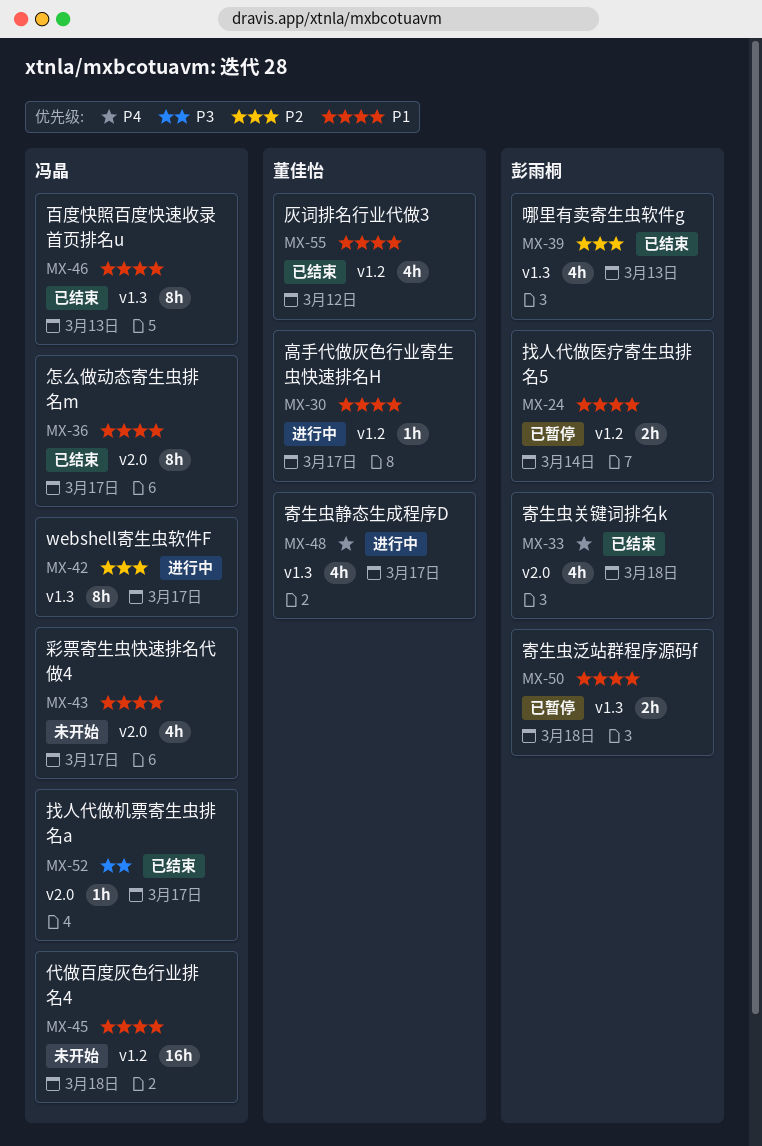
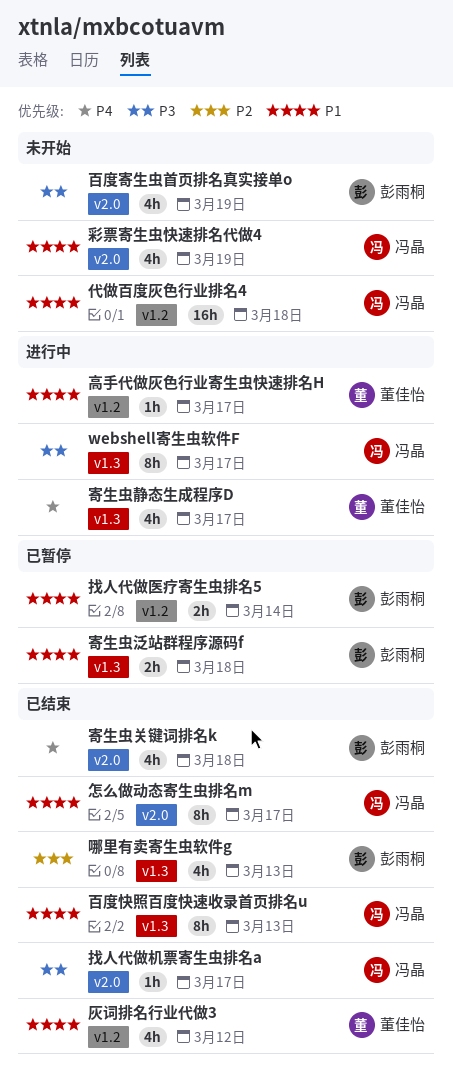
webshell寄生虫软件F, priority: P2 -> P3
彩票寄生虫快速排名代做4, due: Mar 17 -> Mar 19
百度寄生虫首页排名真实接单o: none -> present

